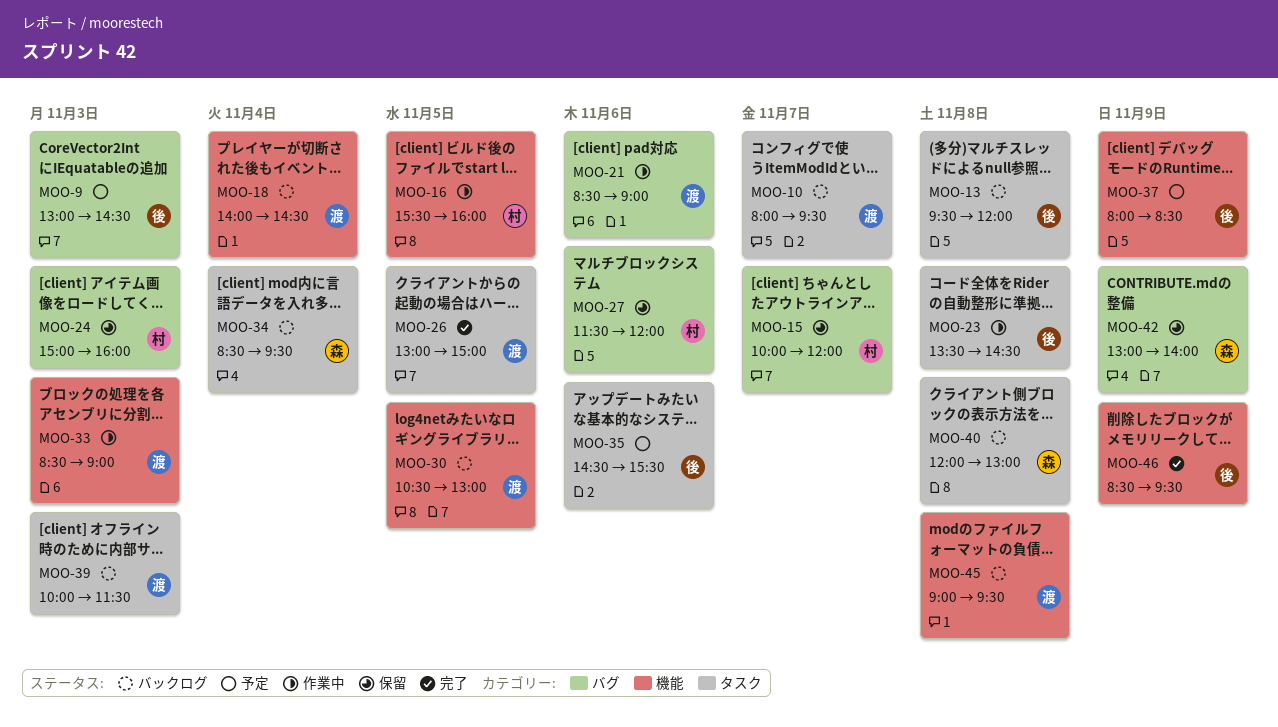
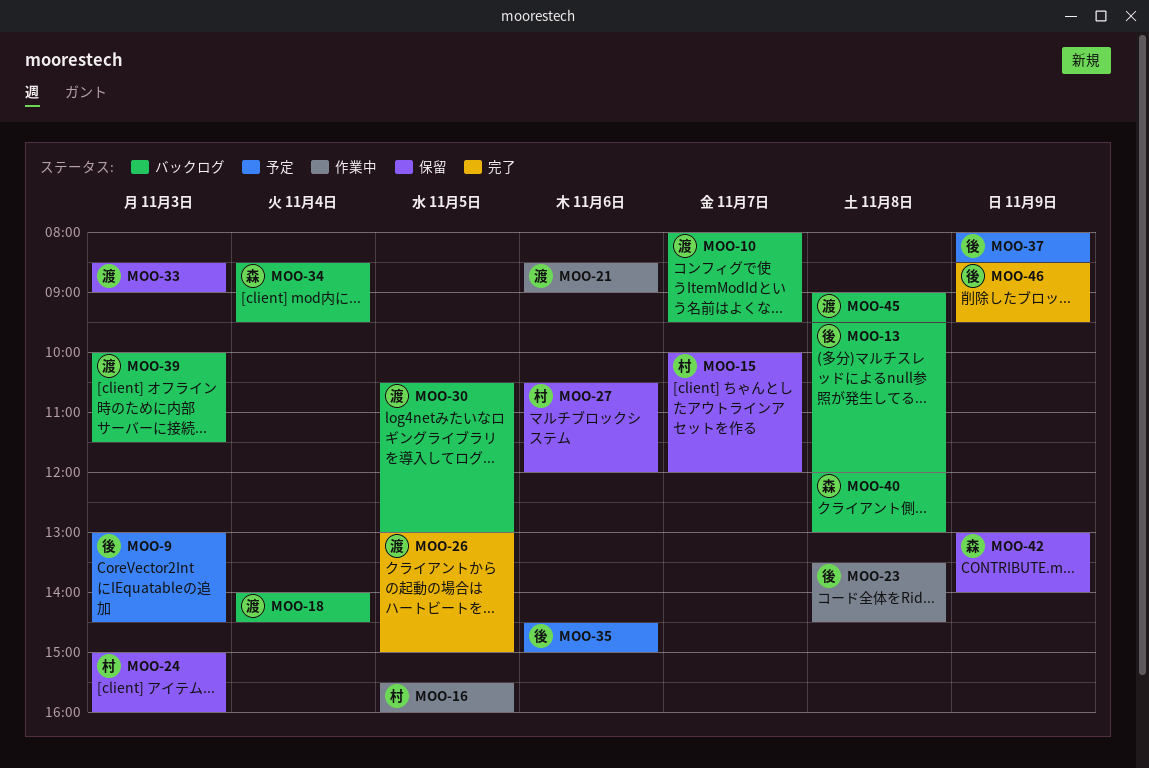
MOO-27, begins: 11:30 -> 10:30
MOO-33, status: 作業中 -> 保留
MOO-35, ends: 15:30 -> 15:00

